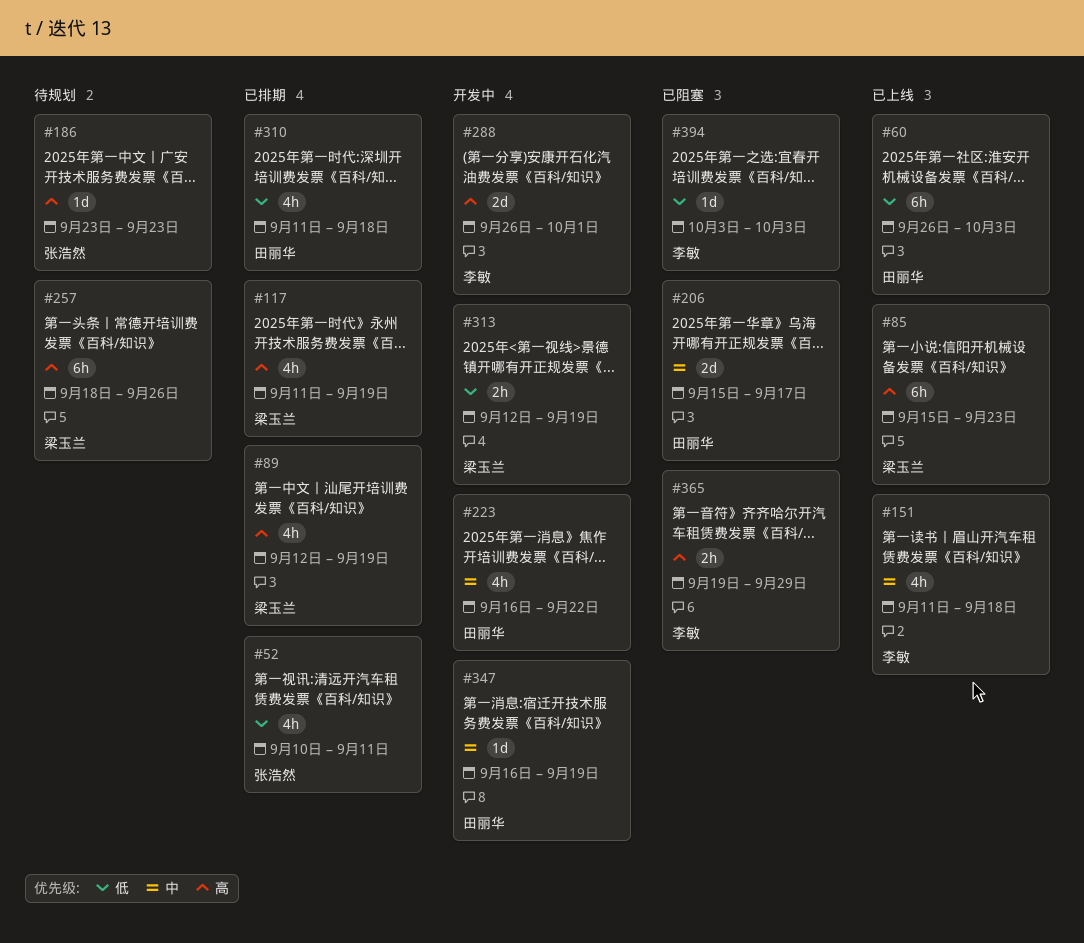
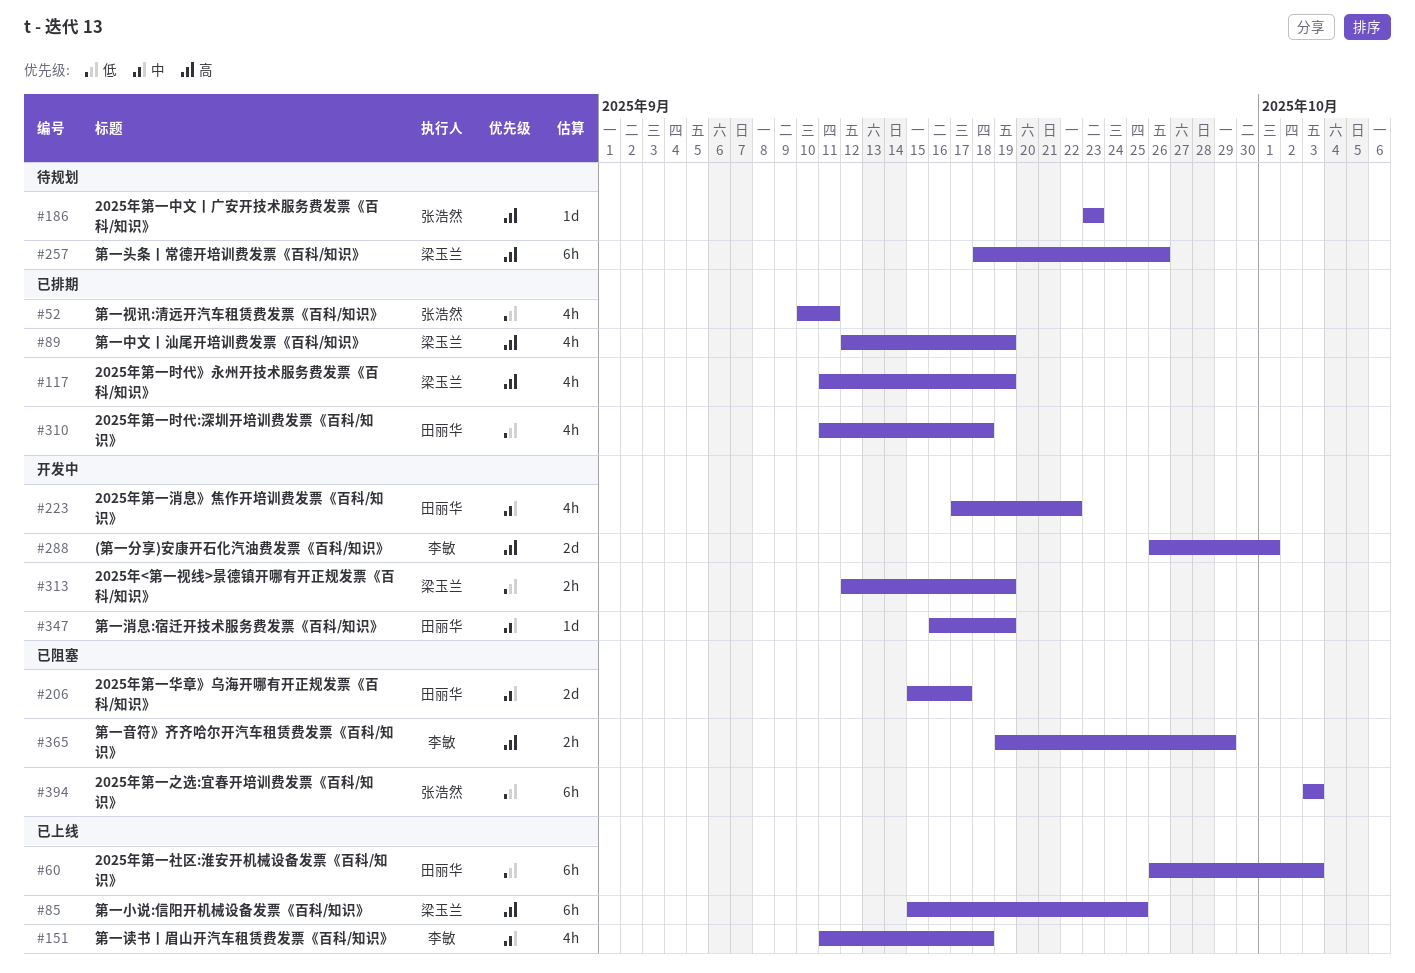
#85, due: Sep 23 -> Sep 25
#223, start: Sep 16 -> Sep 17
#394, owner: 李敏 -> 张浩然
#394, estimate: 1d -> 6h

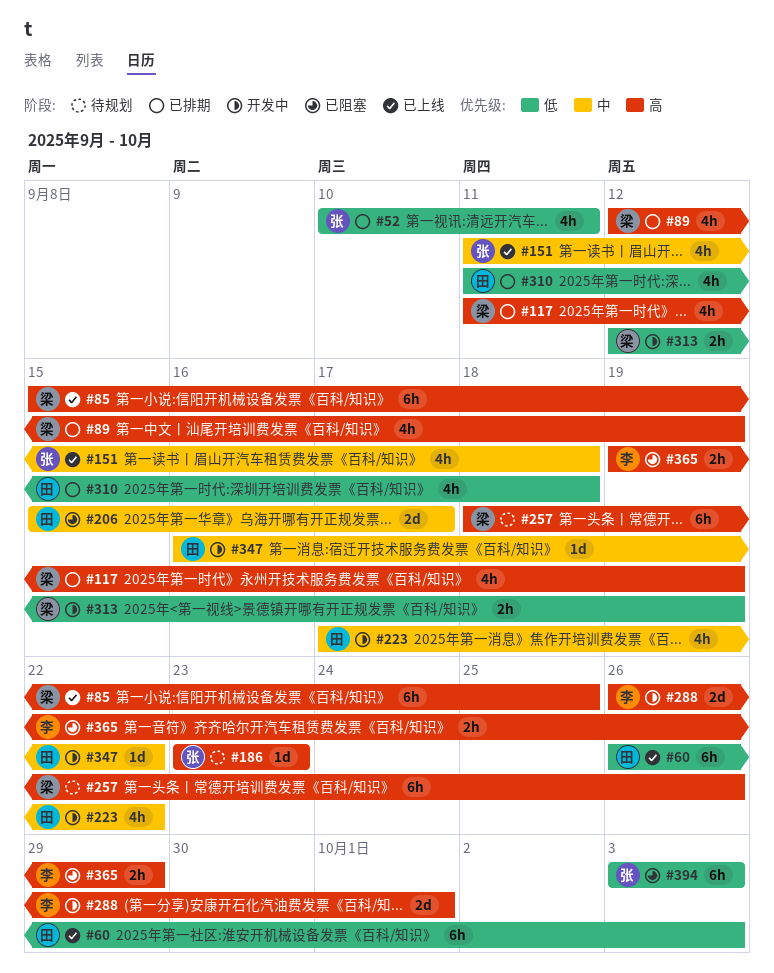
#151, owner: 李敏 -> 张浩然
#347, due: Sep 19 -> Sep 22

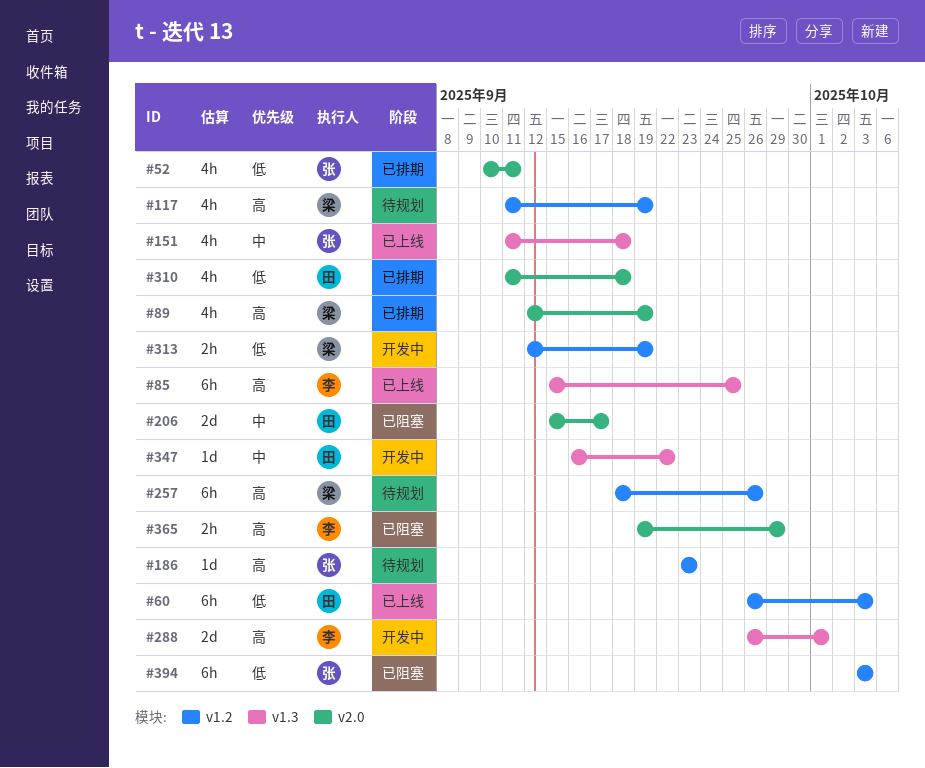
#85, owner: 梁 -> 李
#117, status: 已排期 -> 待规划
#223: present -> none

